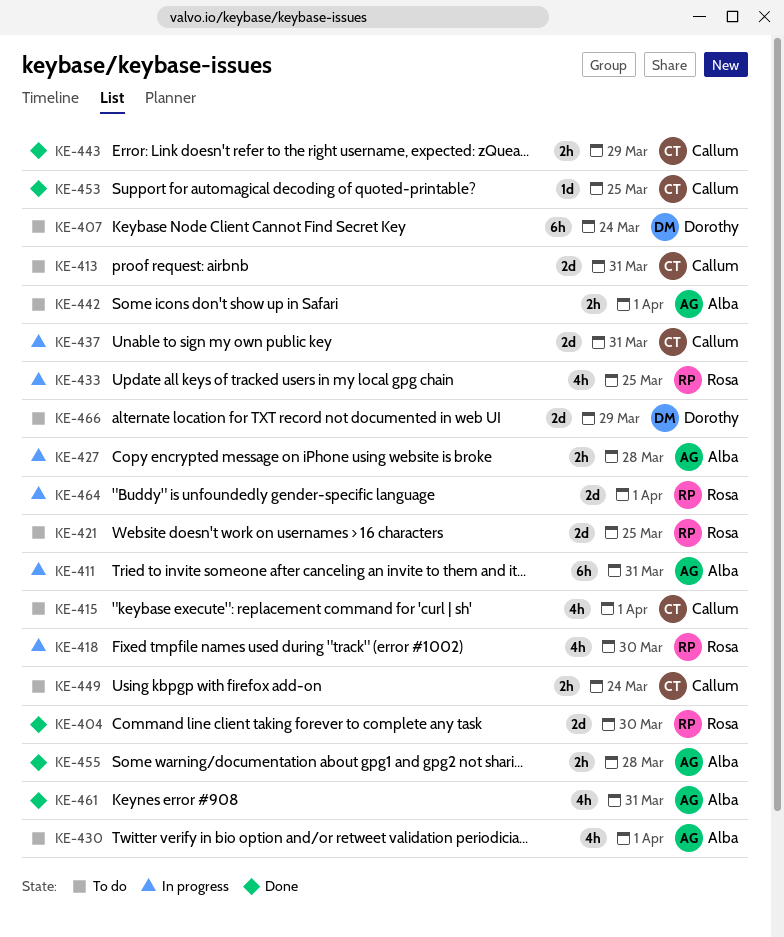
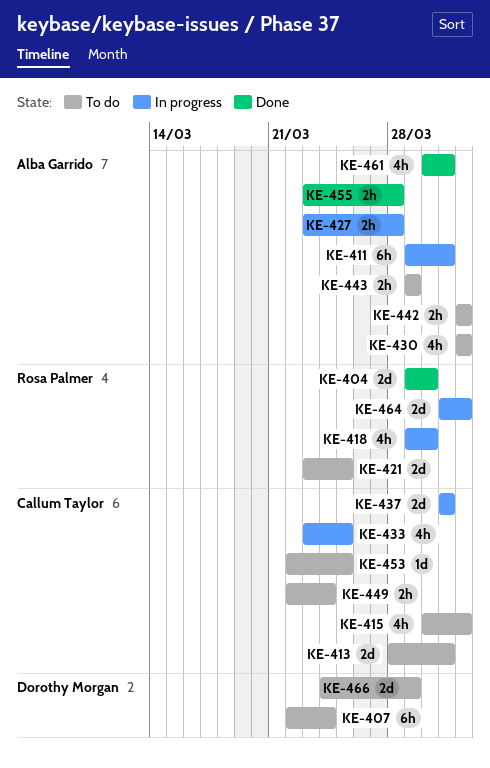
KE-433, owner: Rosa Palmer -> Callum Taylor
KE-443, status: Done -> To do
KE-443, owner: Callum Taylor -> Alba Garrido
KE-453, status: Done -> To do

